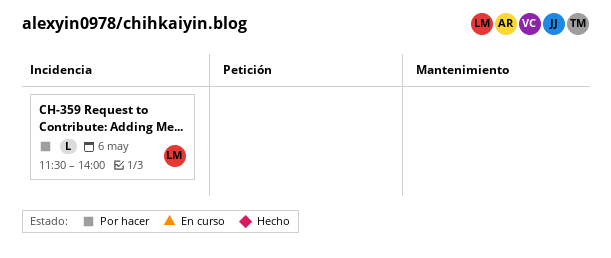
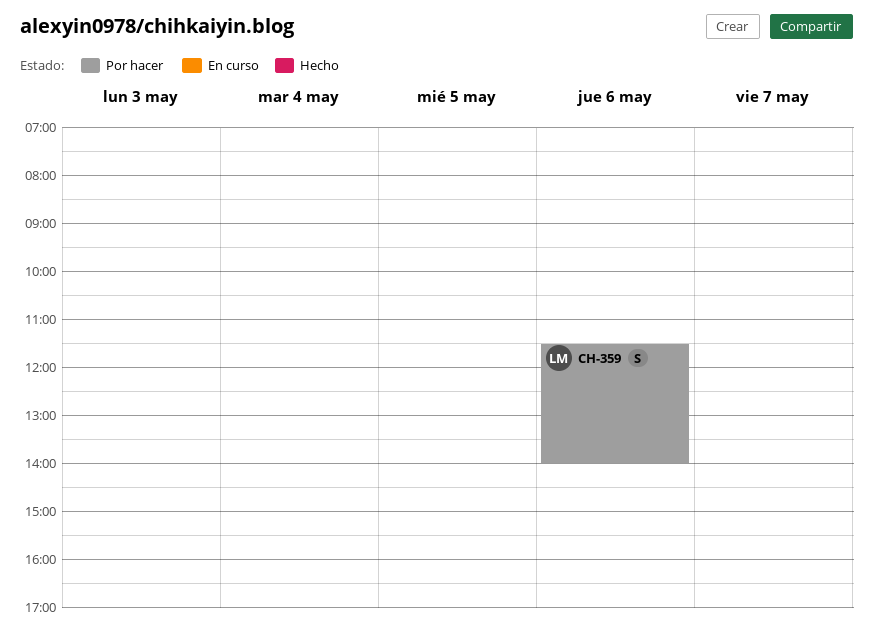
CH-359, estimate: L -> S

